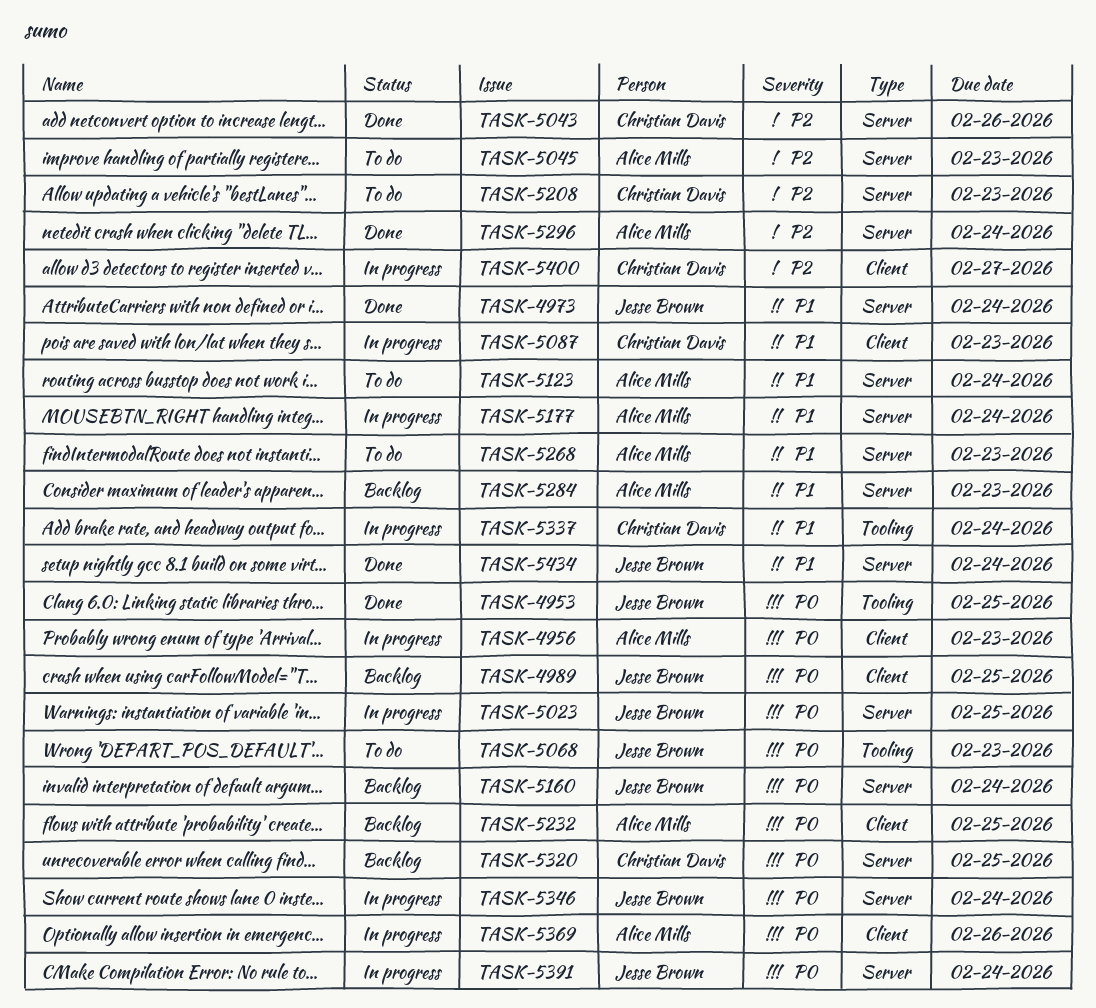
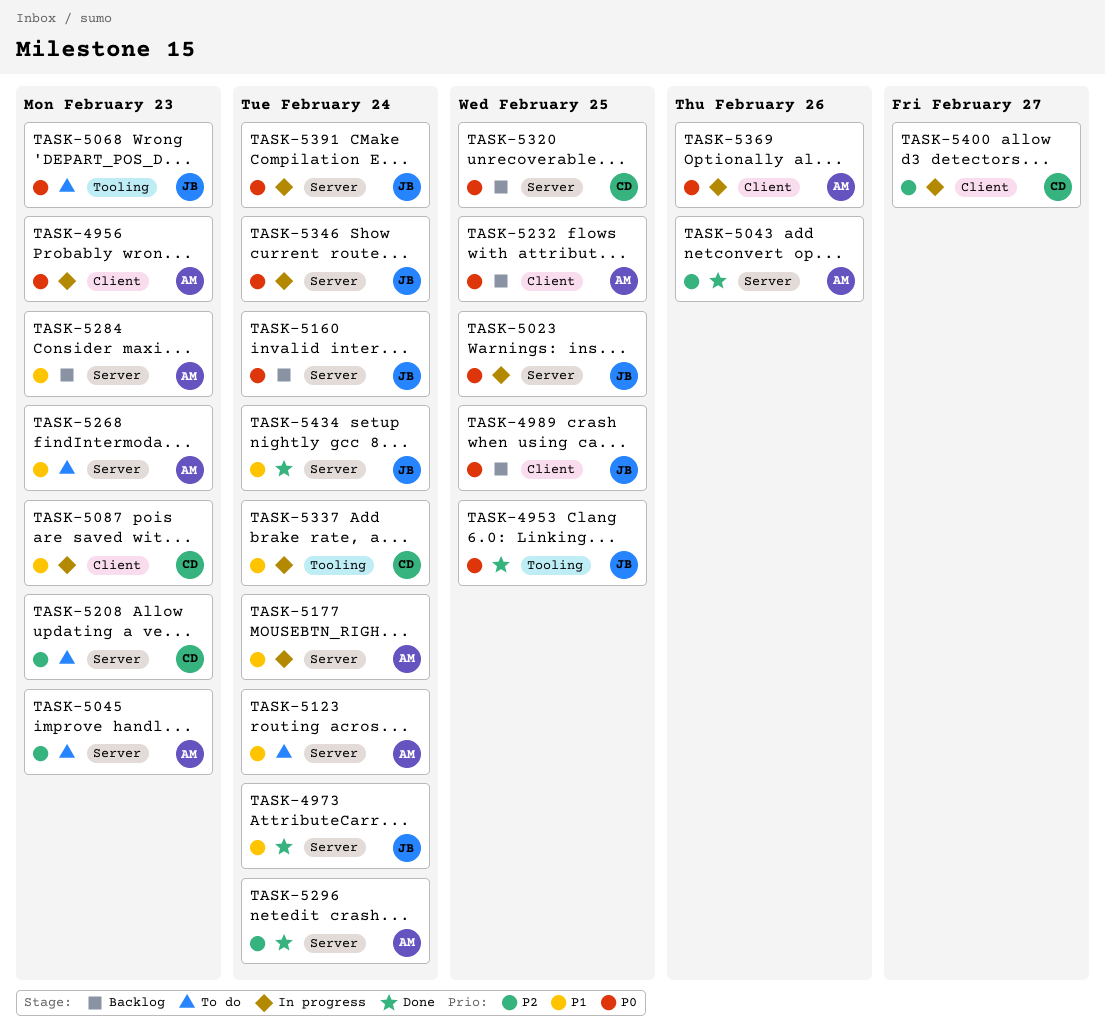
TASK-5043, owner: Christian Davis -> Alice Mills

